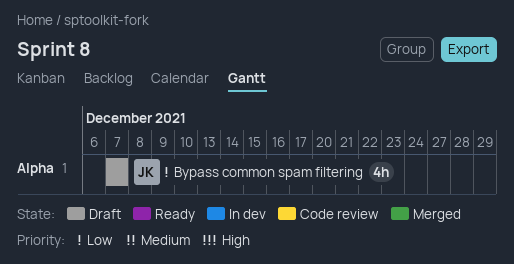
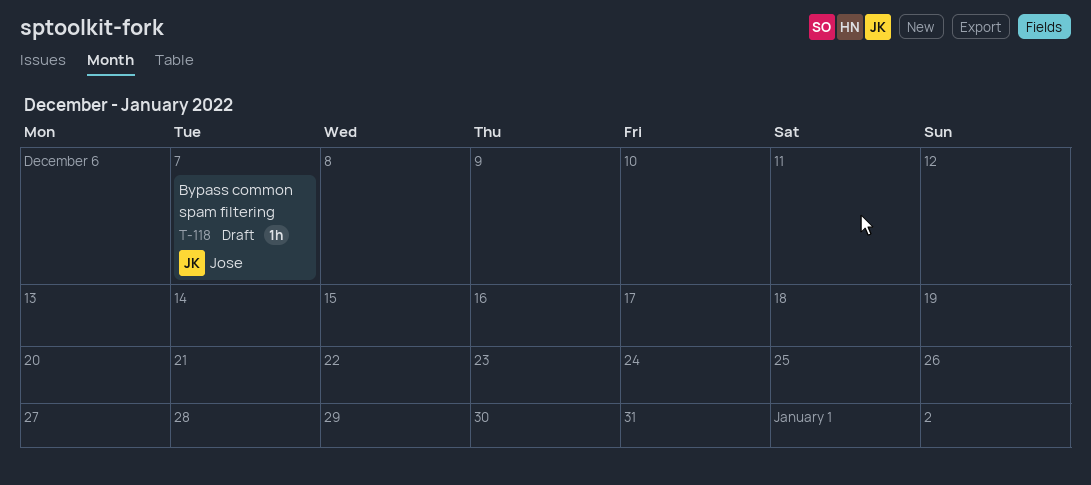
Bypass common spam filtering, estimate: 4h -> 1h

